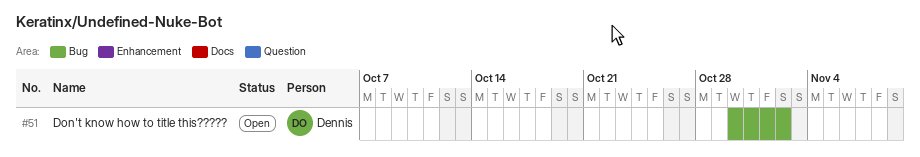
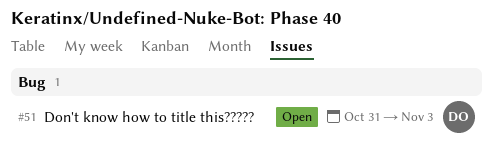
#51, start: Oct 30 -> Oct 31
#51, due: Nov 2 -> Nov 3

